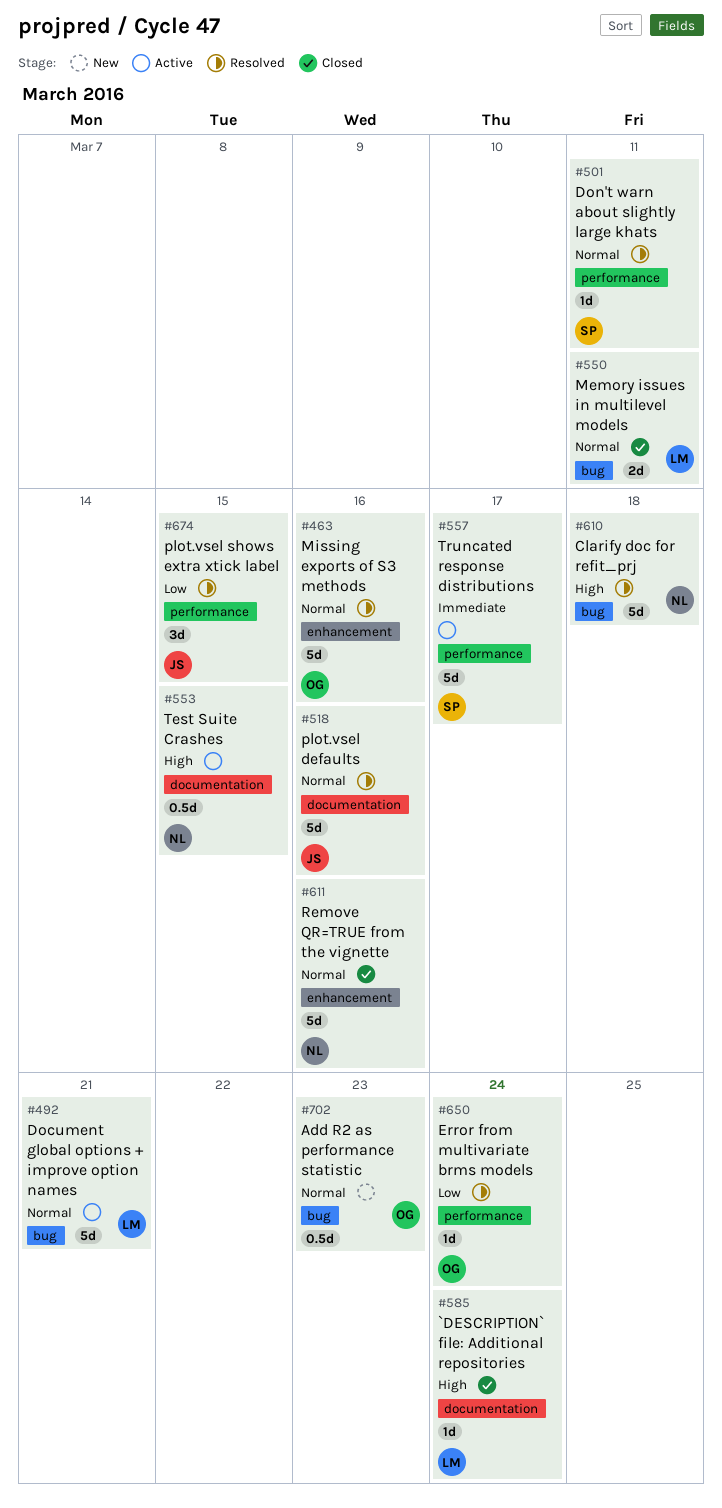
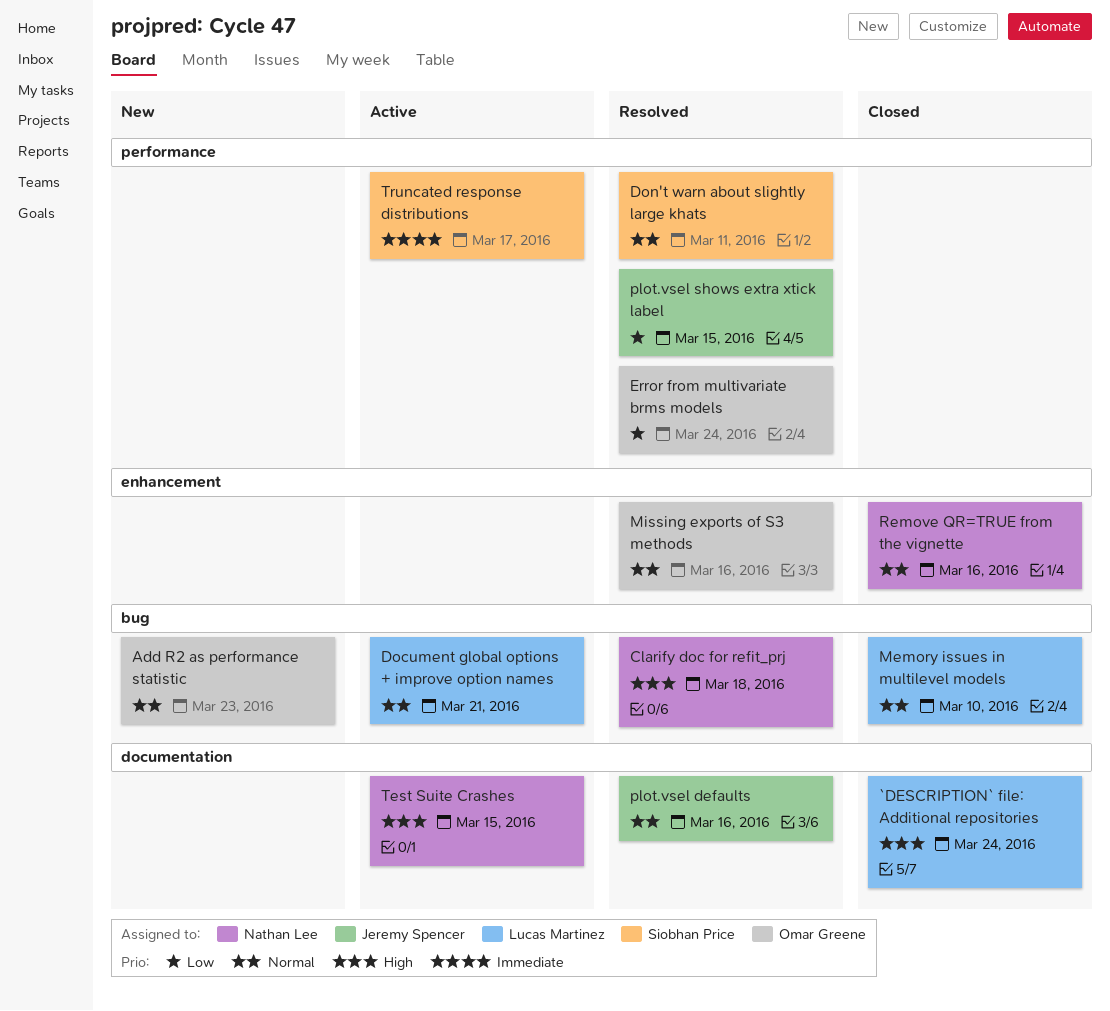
Memory issues in multilevel models, due: Mar 11 -> Mar 10

